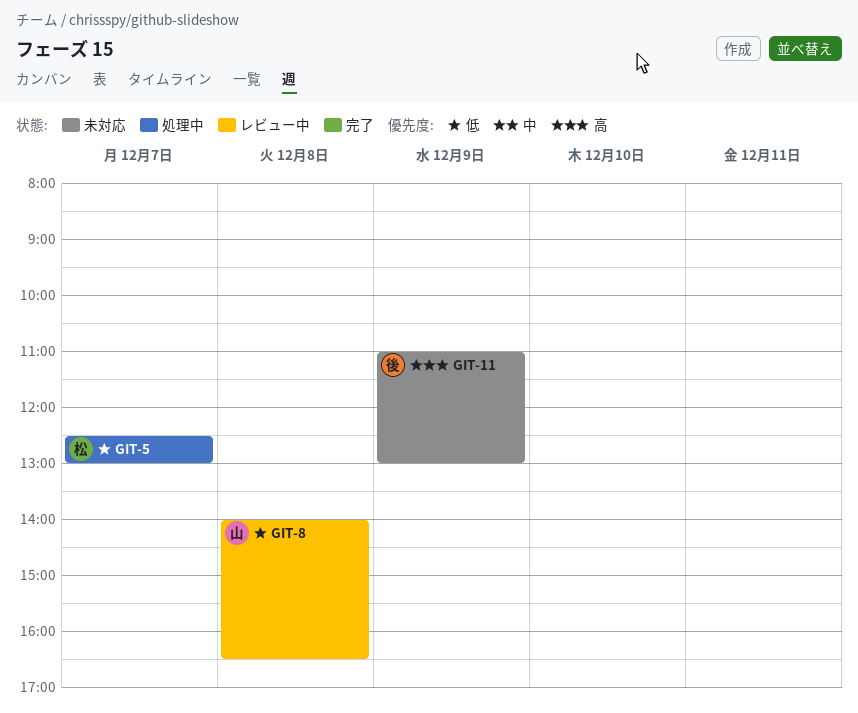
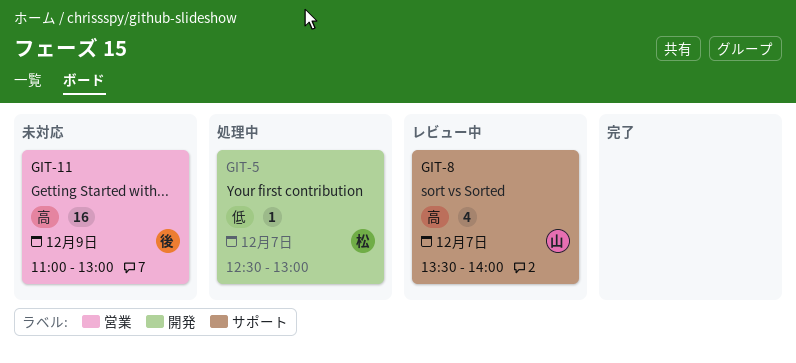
GIT-8, priority: 低 -> 高
GIT-8, day: Dec 8 -> Dec 7
GIT-8, begins: 14:00 -> 13:30
GIT-8, ends: 16:30 -> 14:00

